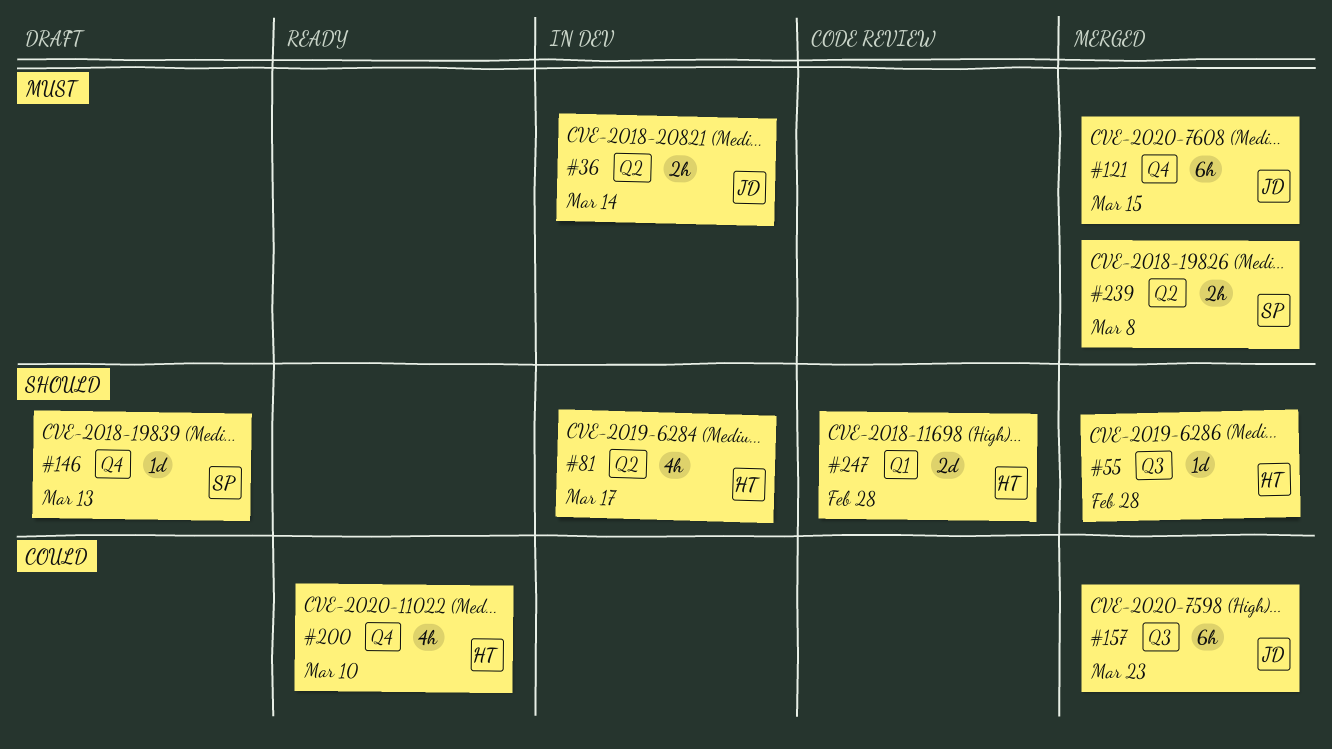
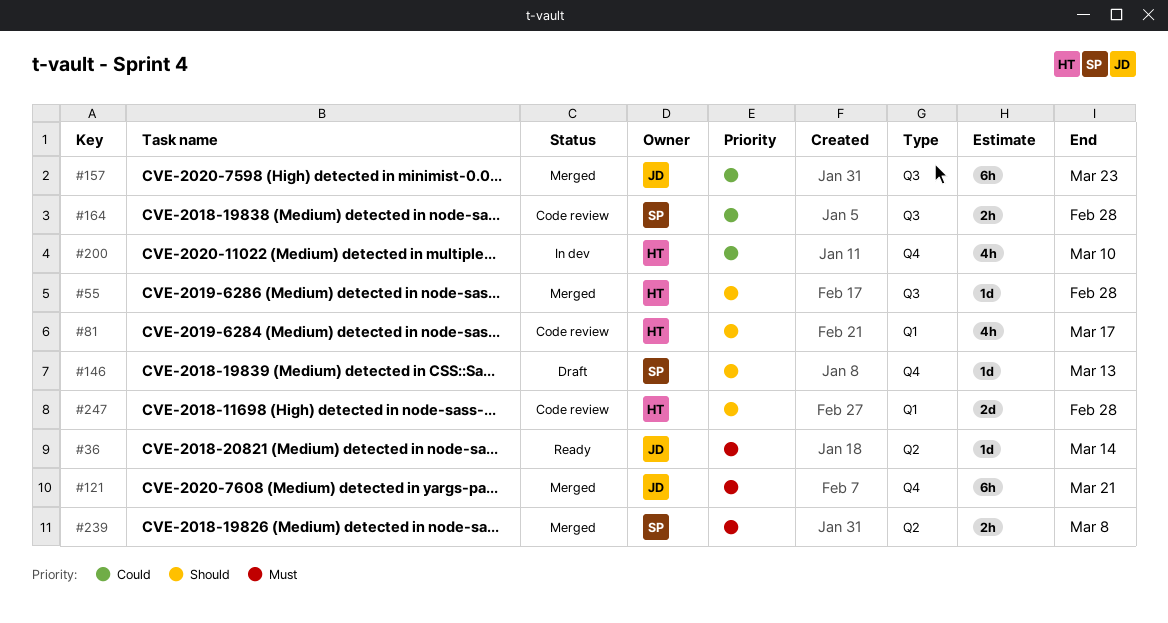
#36, status: In dev -> Ready
#36, estimate: 2h -> 1d
#81, status: In dev -> Code review
#81, label: Q2 -> Q1
#121, due: Mar 15 -> Mar 21
#164: none -> present
#200, status: Ready -> In dev

